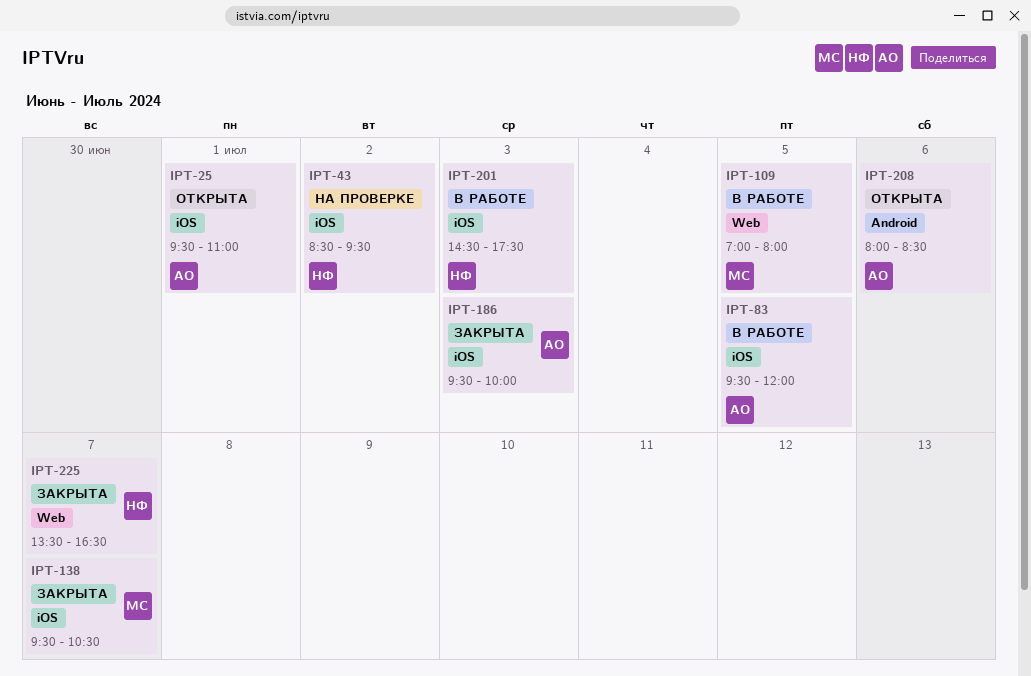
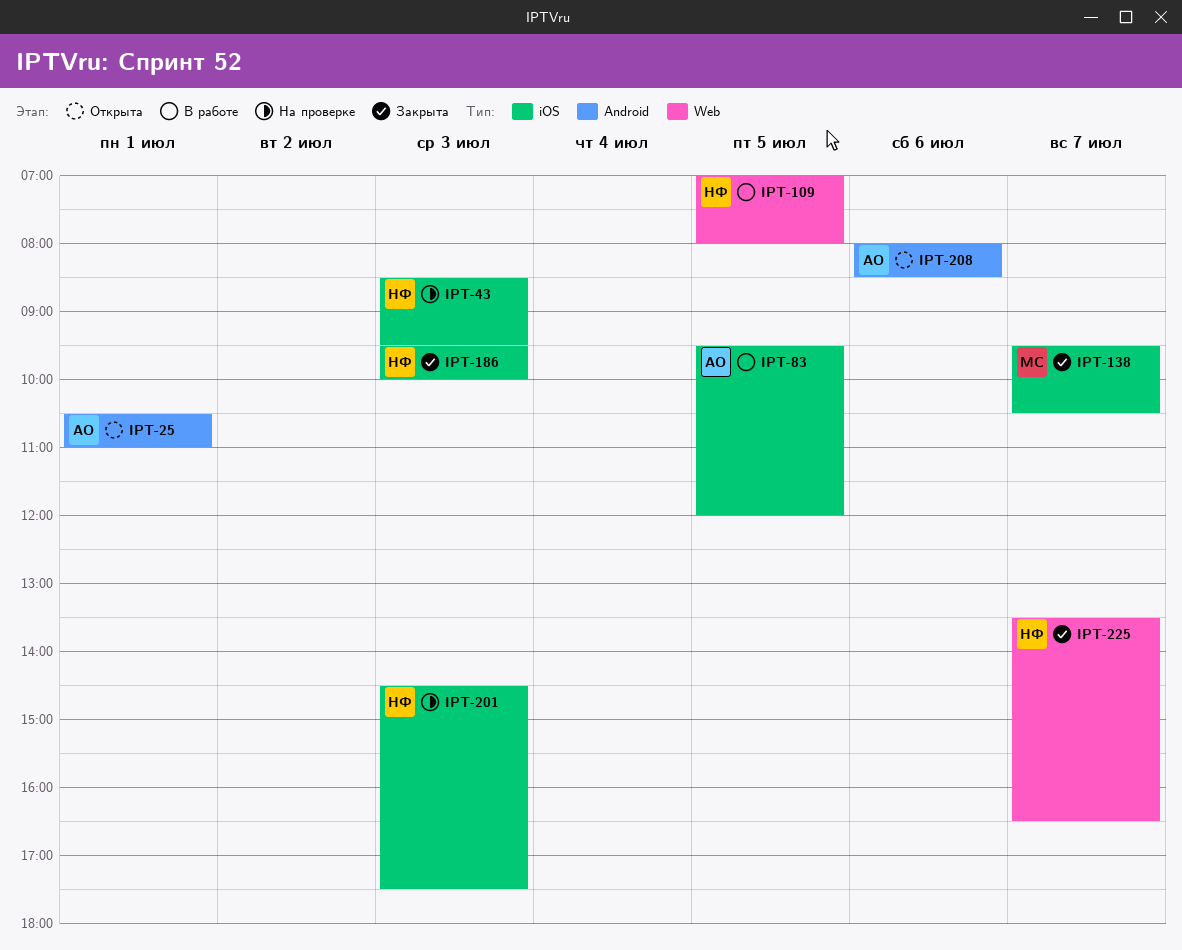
IPT-25, label: iOS -> Android
IPT-25, begins: 09:30 -> 10:30
IPT-43, day: Jul 2 -> Jul 3
IPT-109, owner: МС -> НФ
IPT-186, owner: АО -> НФ
IPT-201, status: В работе -> На проверке

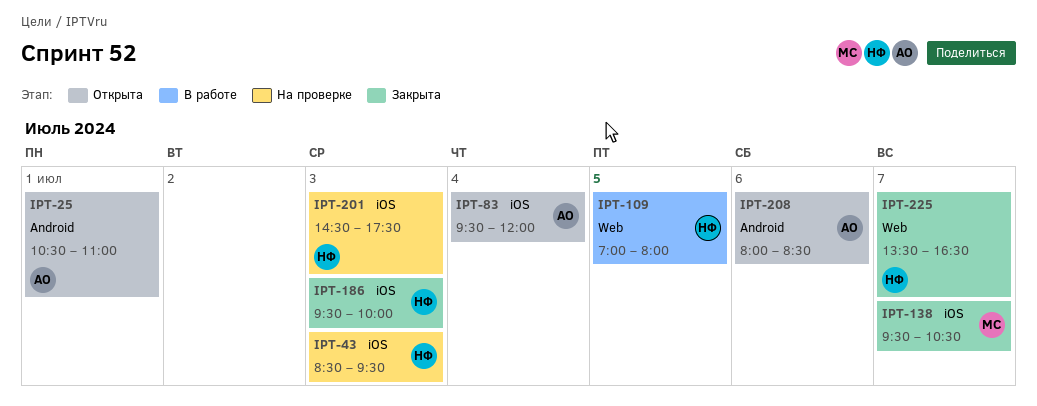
IPT-83, status: В работе -> Открыта
IPT-83, day: Jul 5 -> Jul 4

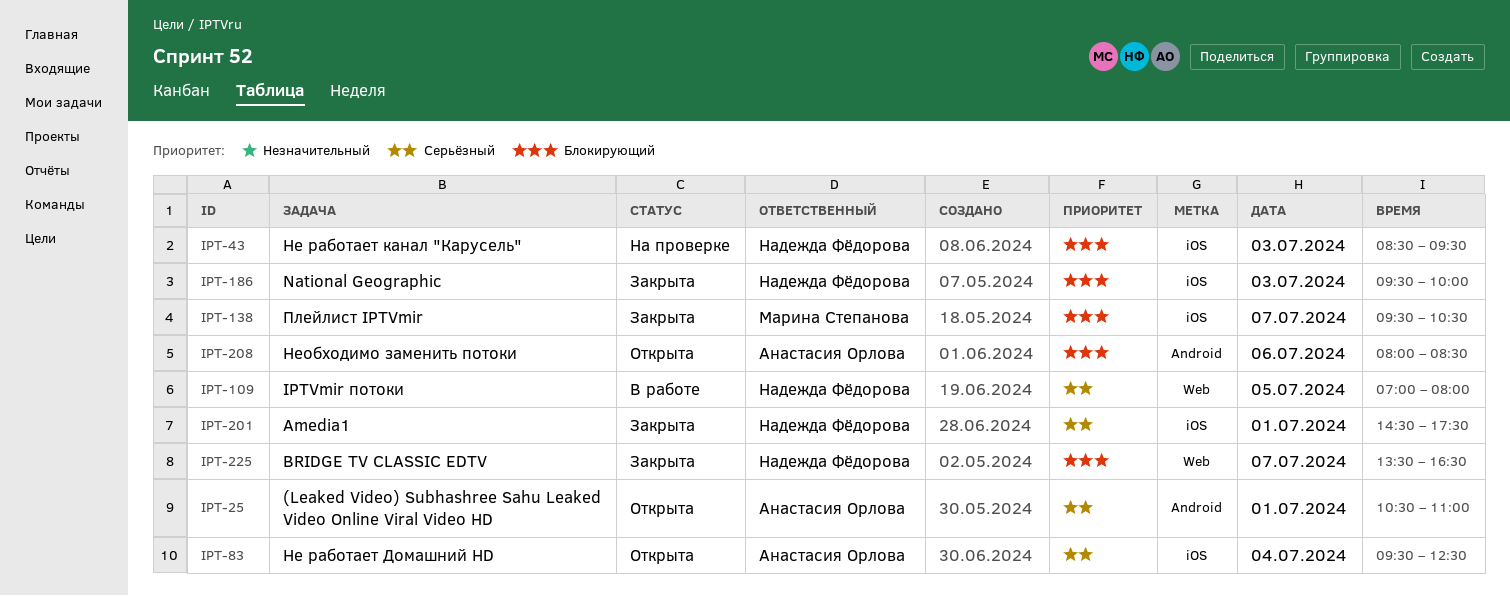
IPT-83, ends: 12:00 -> 12:30
IPT-201, status: На проверке -> Закрыта
IPT-201, day: Jul 3 -> Jul 1

